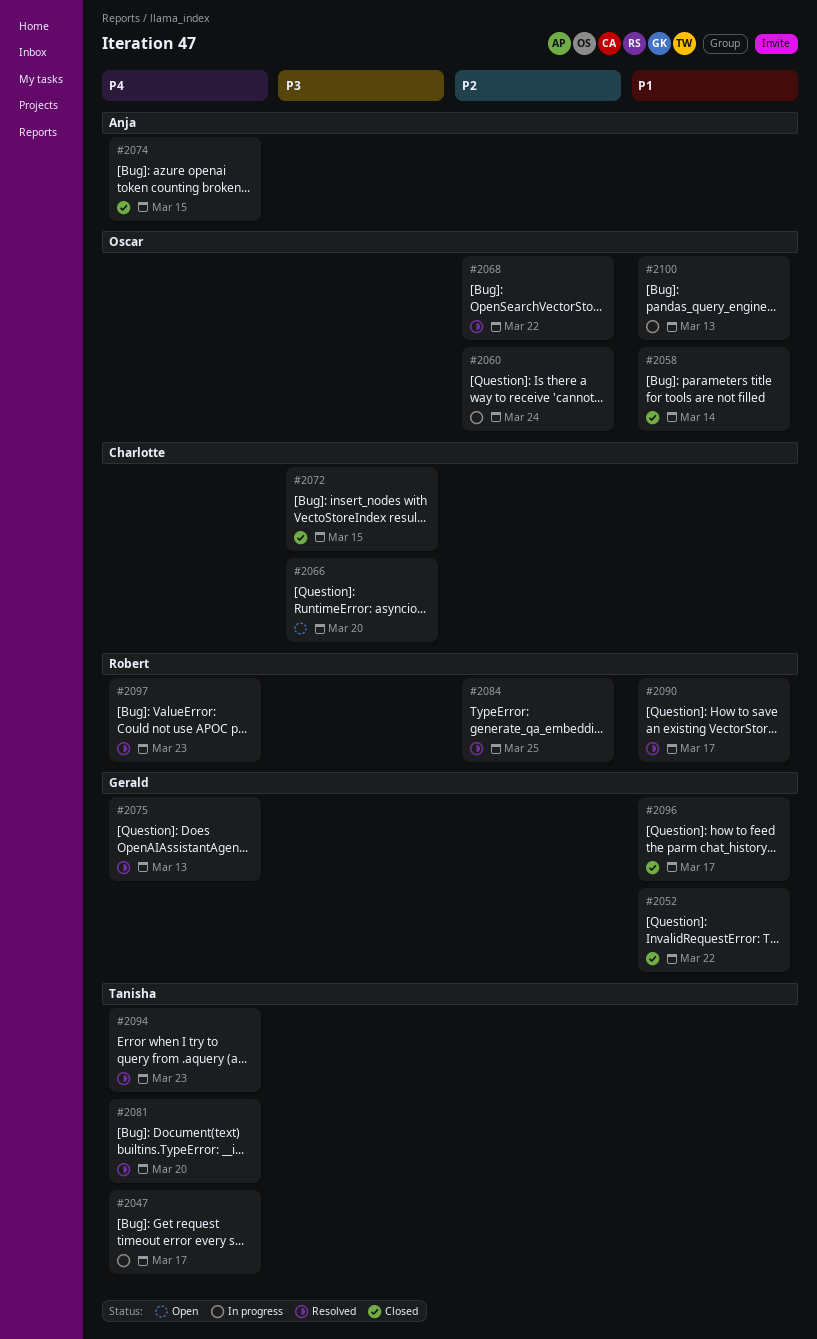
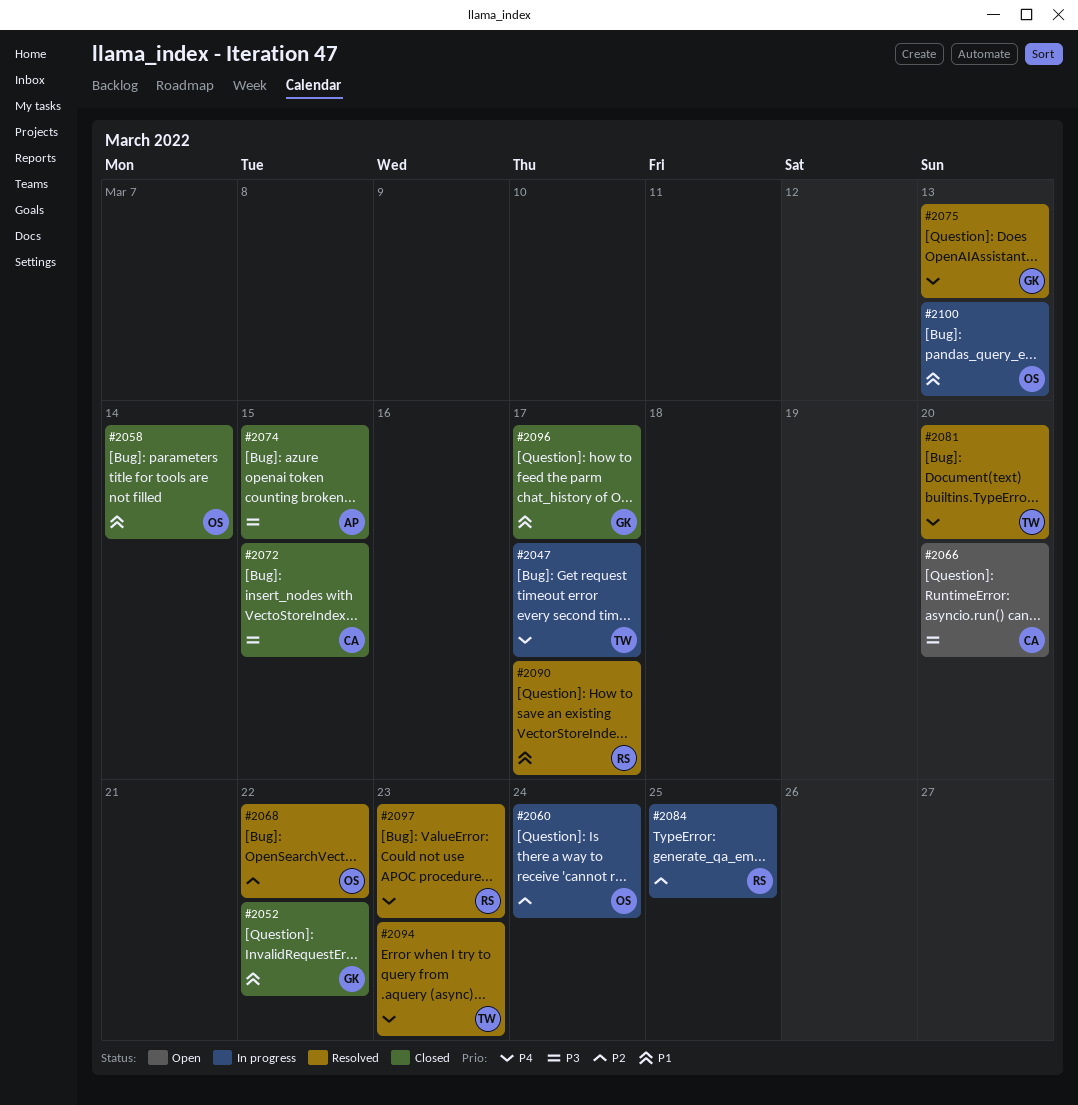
#2074, priority: P4 -> P3
#2084, status: Resolved -> In progress

